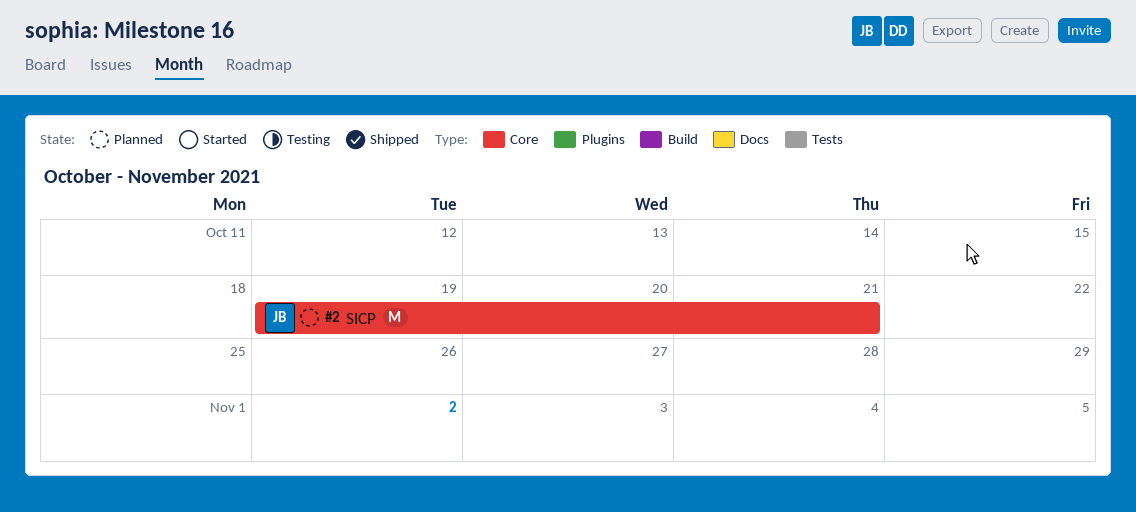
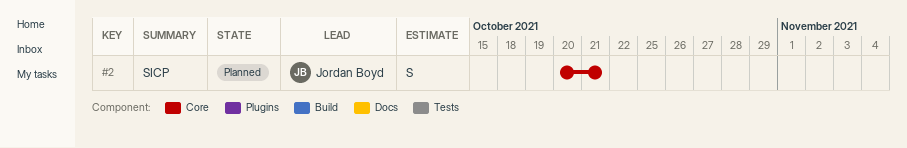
#2, estimate: M -> S
#2, start: Oct 19 -> Oct 20

